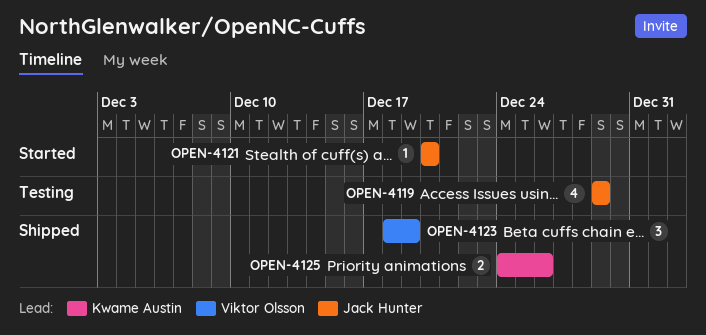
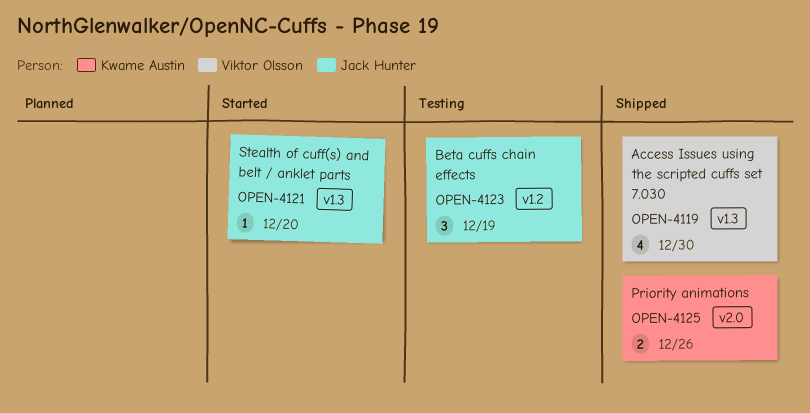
OPEN-4119, status: Testing -> Shipped
OPEN-4119, owner: Jack Hunter -> Viktor Olsson
OPEN-4119, due: Dec 29 -> Dec 30
OPEN-4123, status: Shipped -> Testing
OPEN-4123, owner: Viktor Olsson -> Jack Hunter

